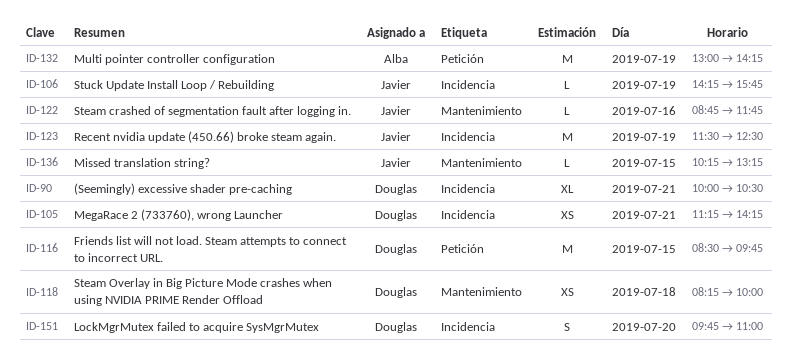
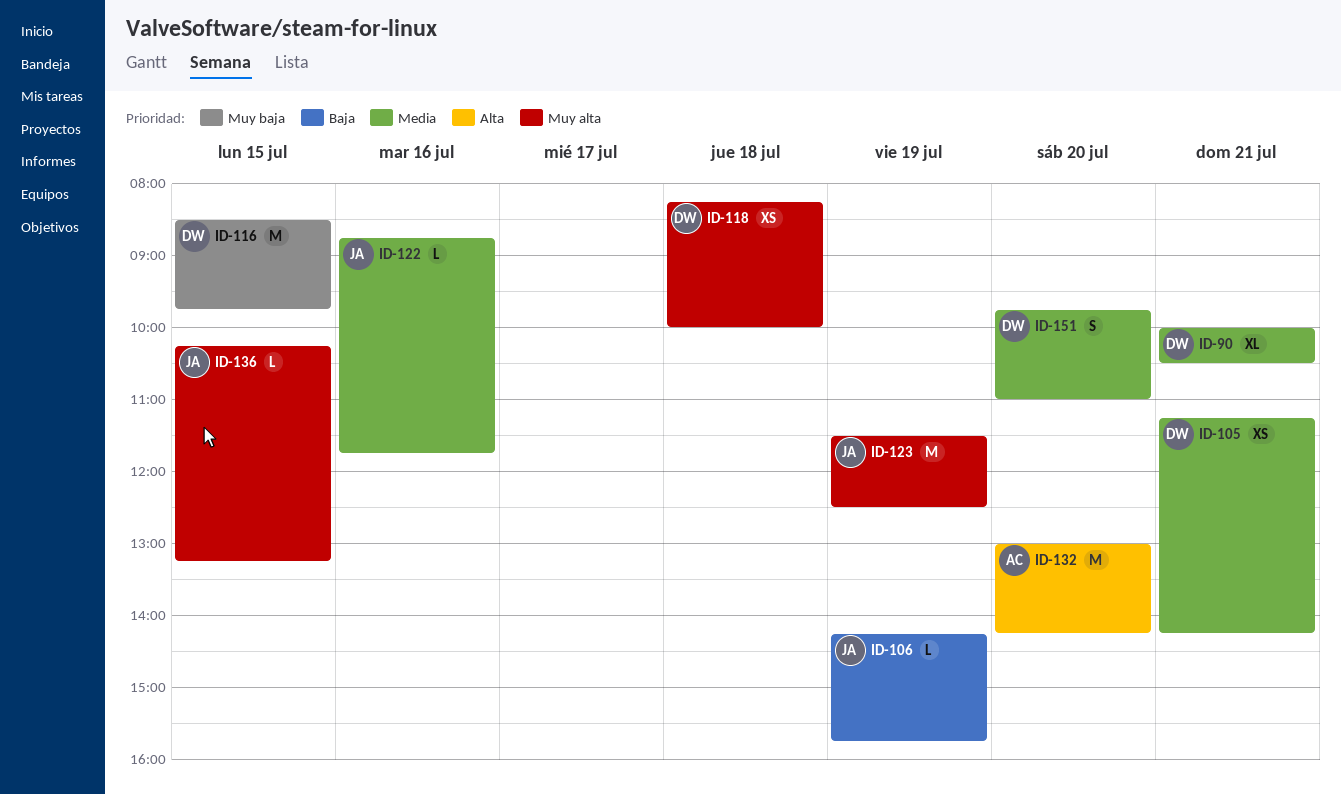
ID-132, day: Jul 19 -> Jul 20

